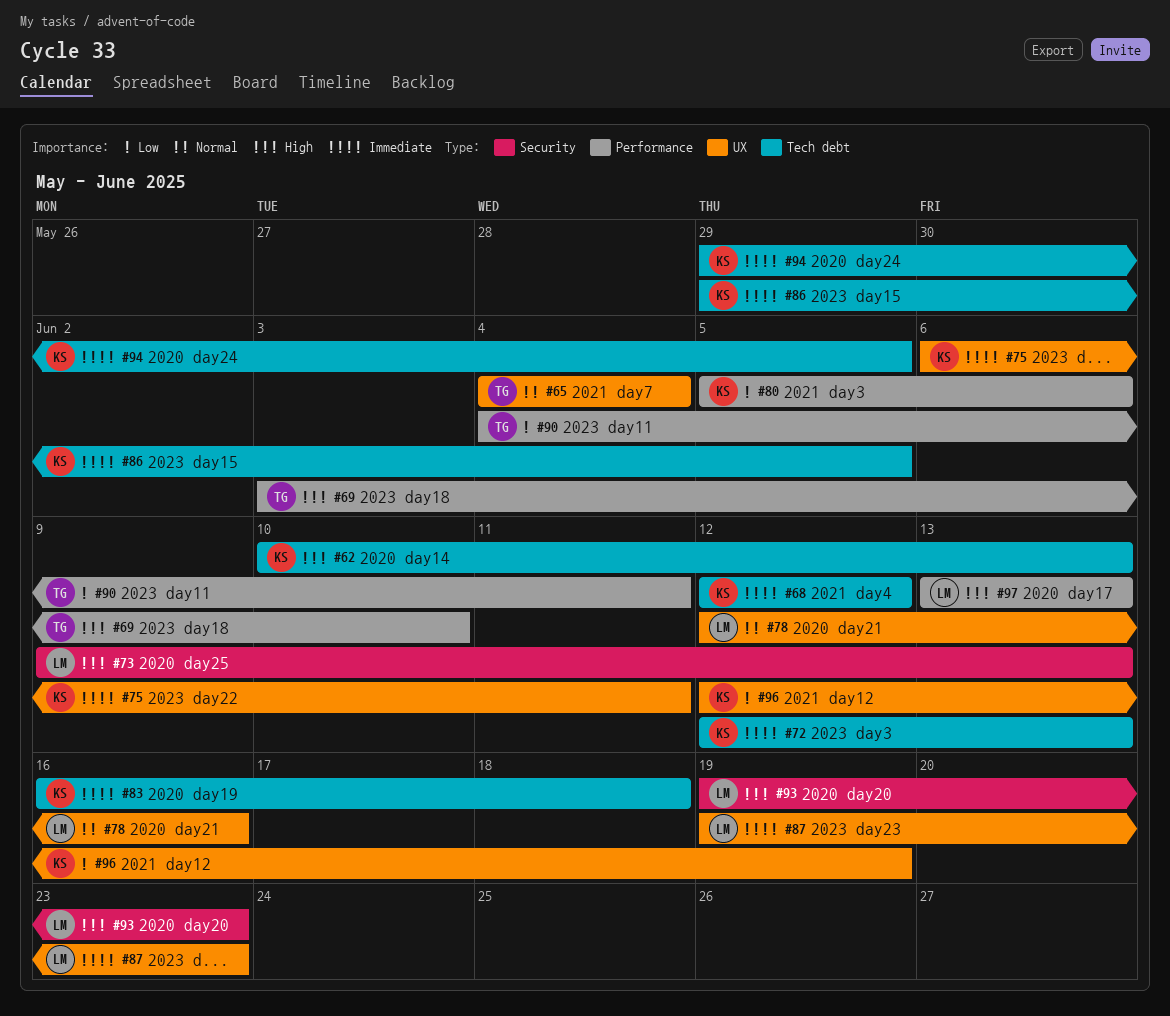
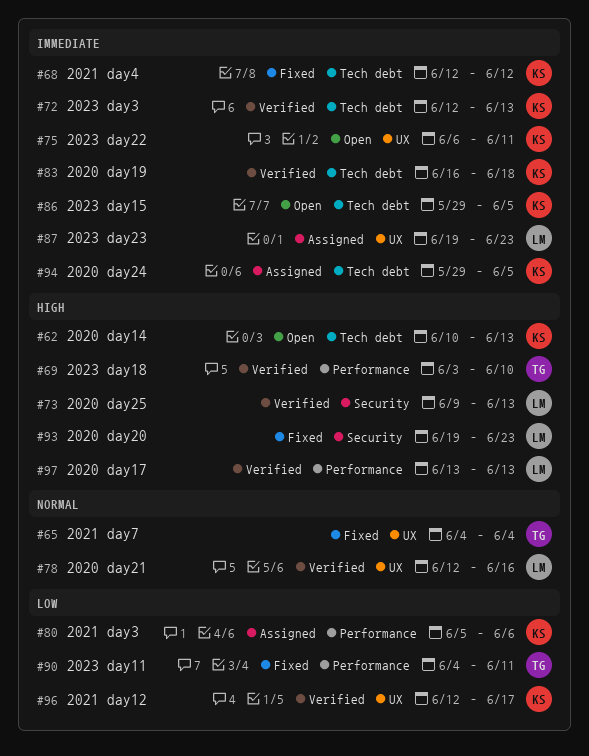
#96, due: Jun 19 -> Jun 17

